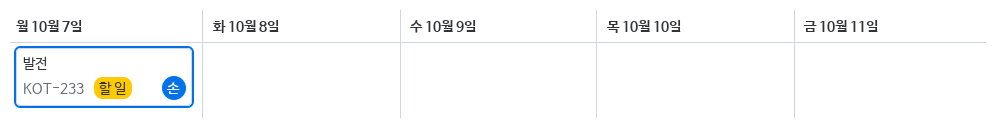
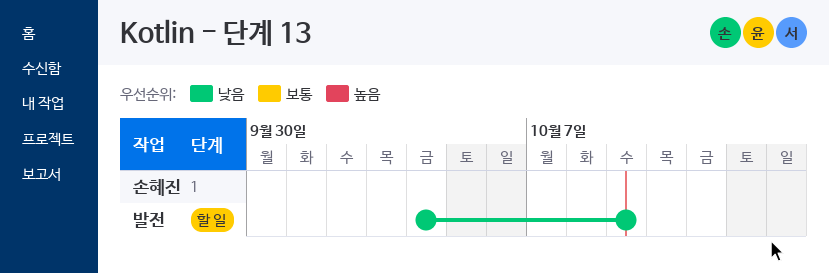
발전, due: Oct 7 -> Oct 9

